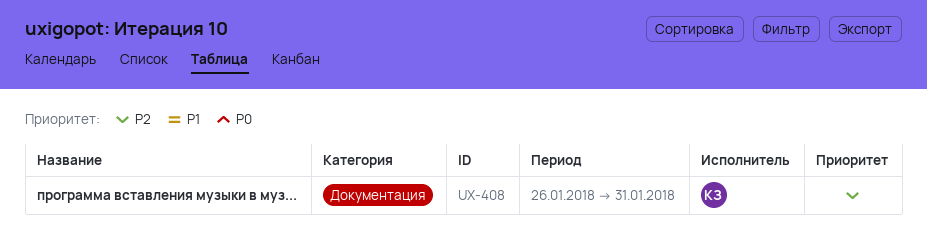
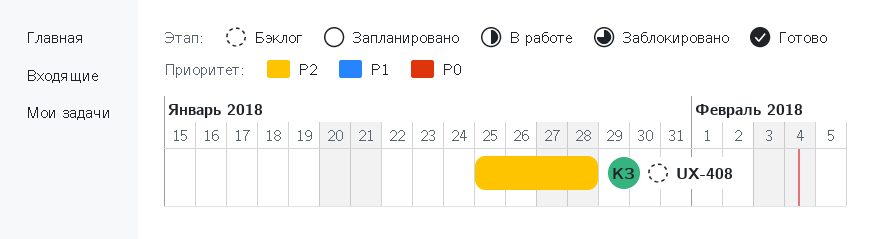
UX-408, start: Jan 26 -> Jan 25
UX-408, due: Jan 31 -> Jan 28

